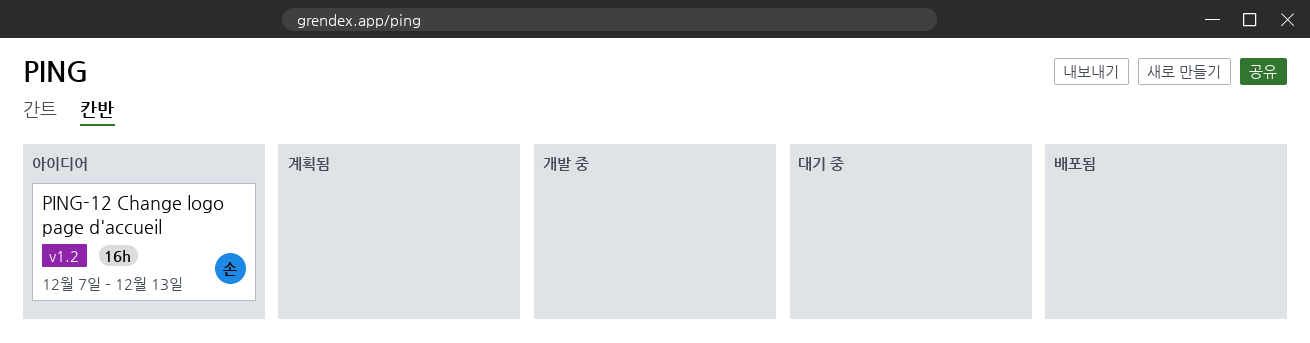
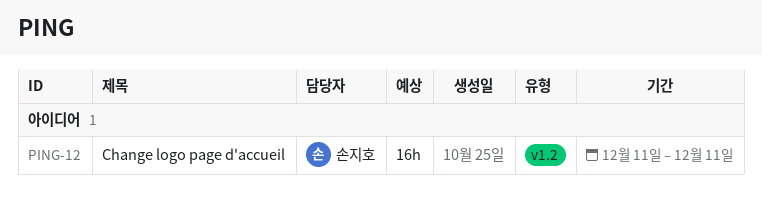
PING-12, start: Dec 7 -> Dec 11
PING-12, due: Dec 13 -> Dec 11

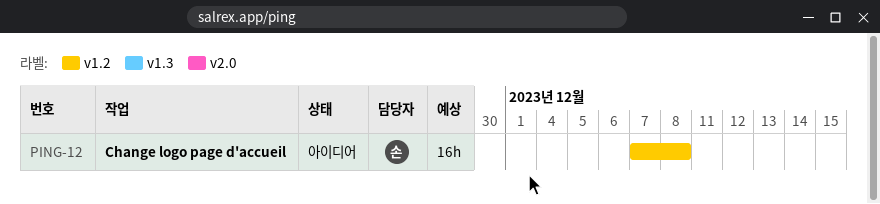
PING-12, start: Dec 11 -> Dec 7
PING-12, due: Dec 11 -> Dec 8

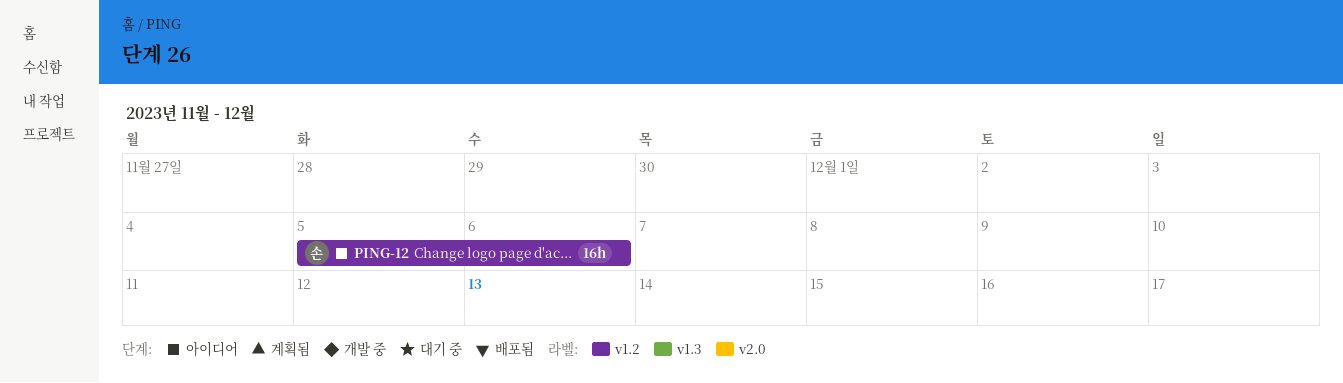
PING-12, start: Dec 7 -> Dec 5
PING-12, due: Dec 8 -> Dec 6

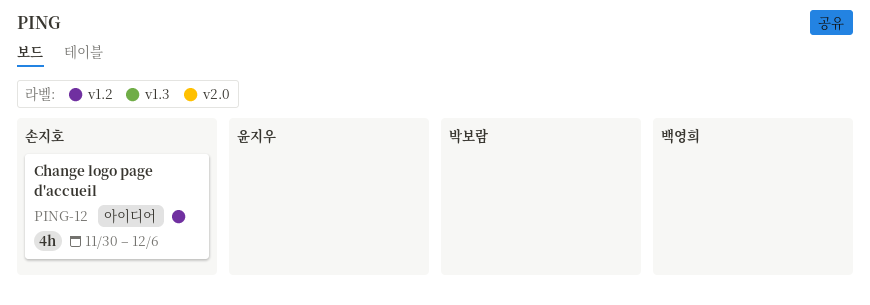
PING-12, estimate: 16h -> 4h
PING-12, start: Dec 5 -> Nov 30

